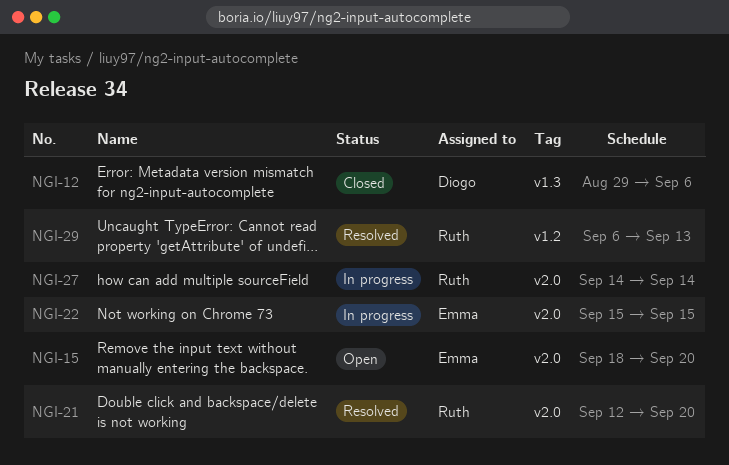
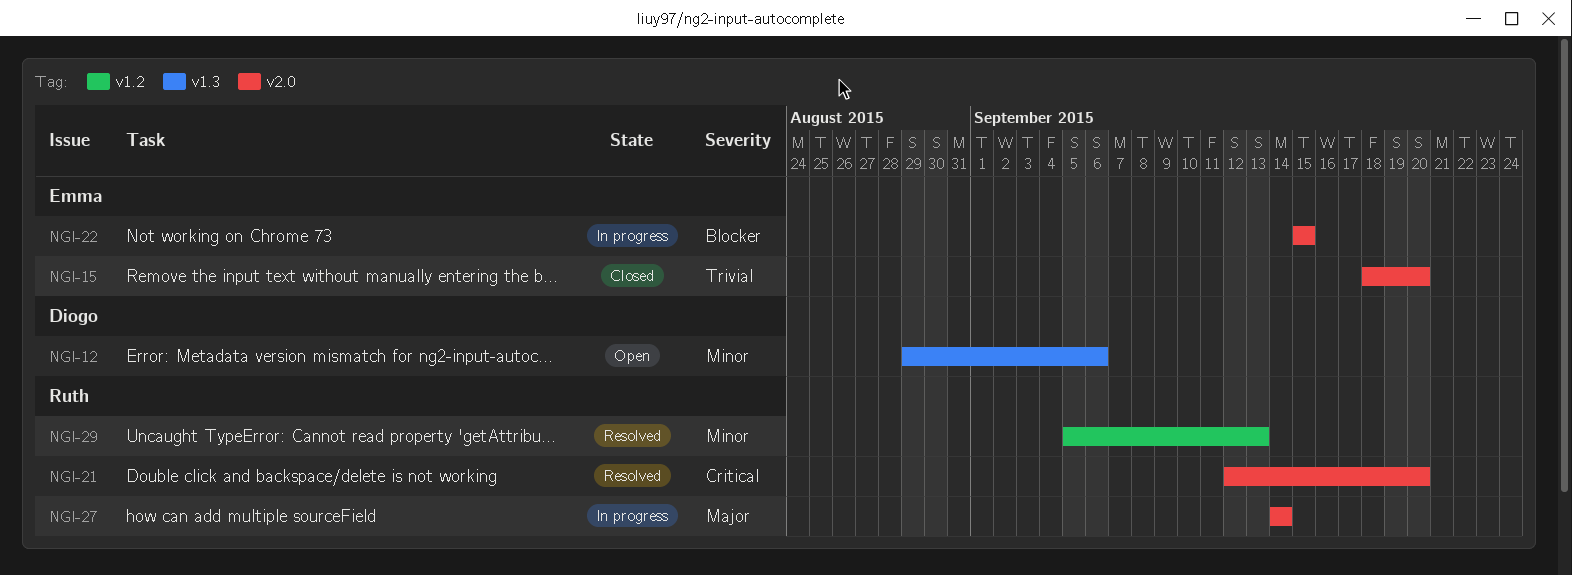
NGI-12, status: Closed -> Open
NGI-15, status: Open -> Closed
NGI-29, start: Sep 6 -> Sep 5

